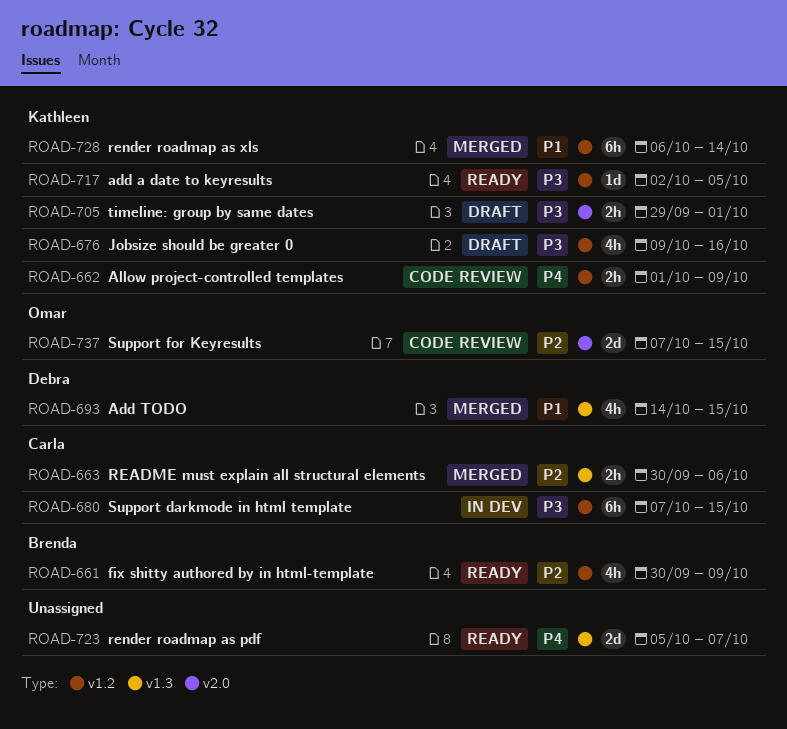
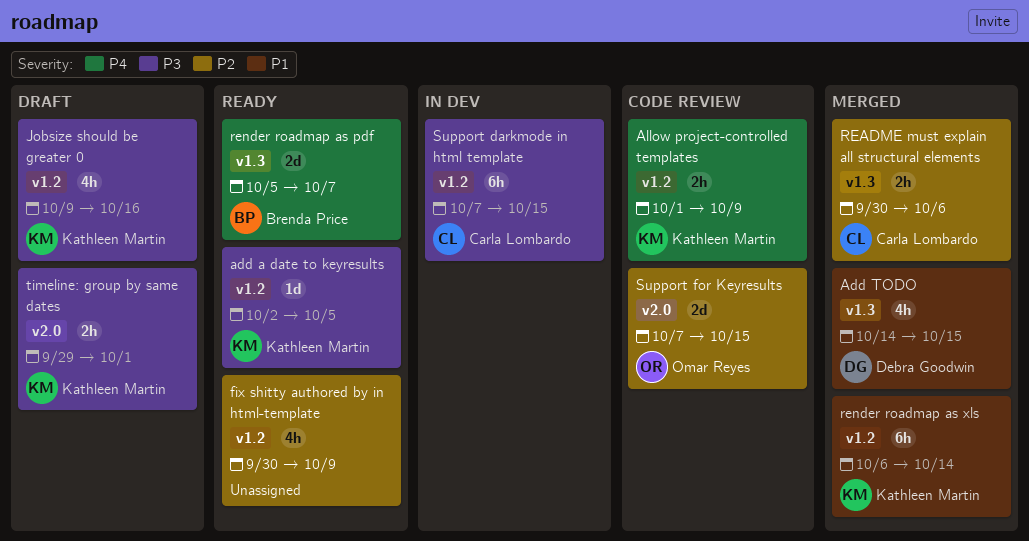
fix shitty authored by in html-template, owner: Brenda Price -> none
render roadmap as pdf, owner: none -> Brenda Price

